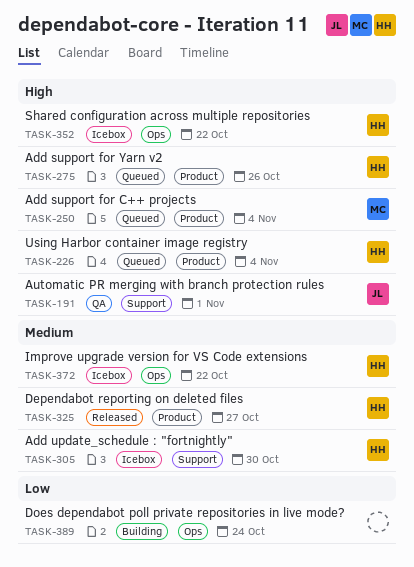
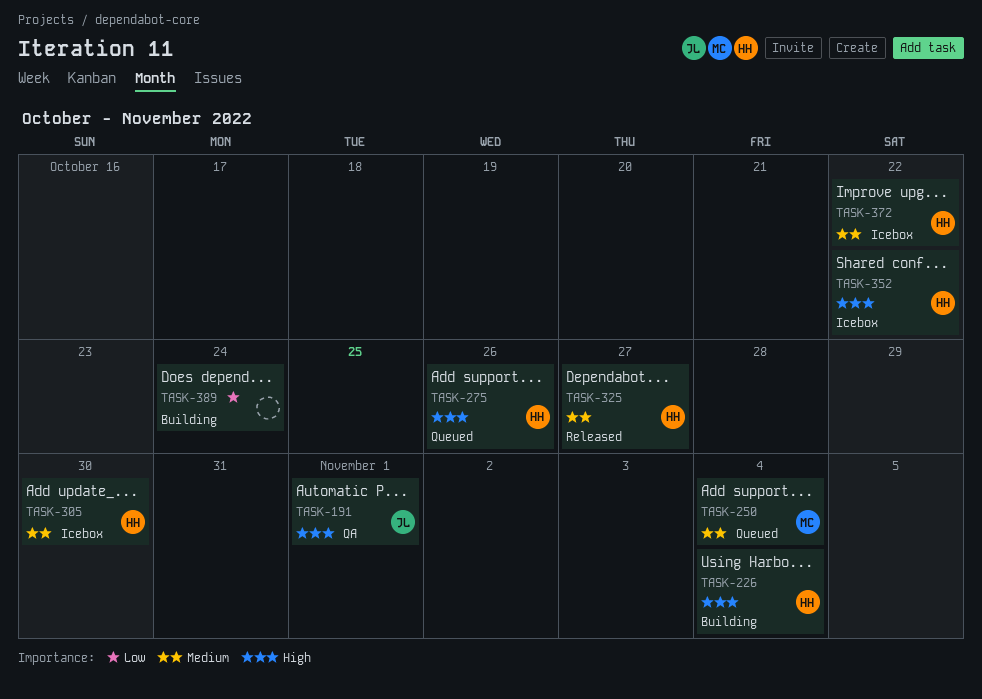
TASK-226, status: Queued -> Building
TASK-250, priority: High -> Medium

